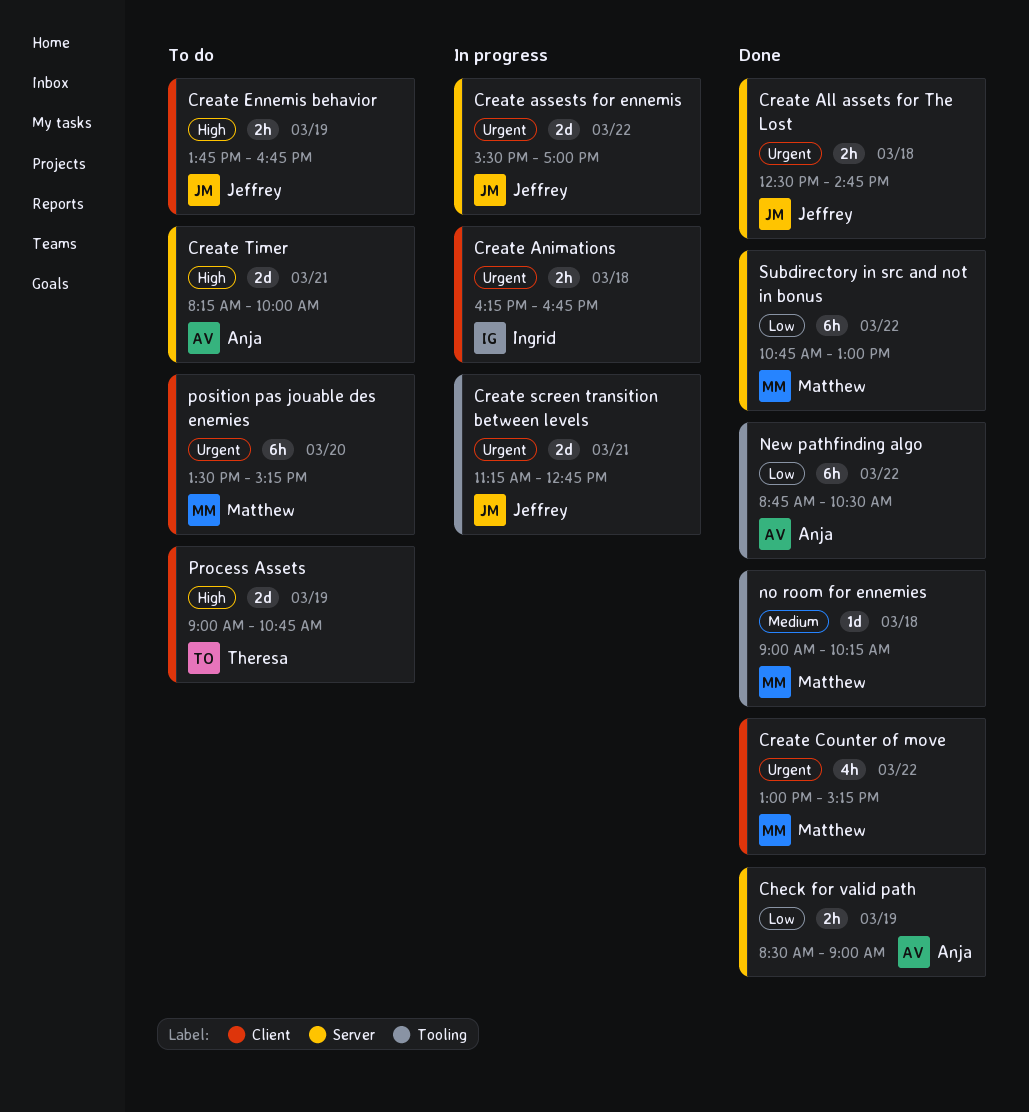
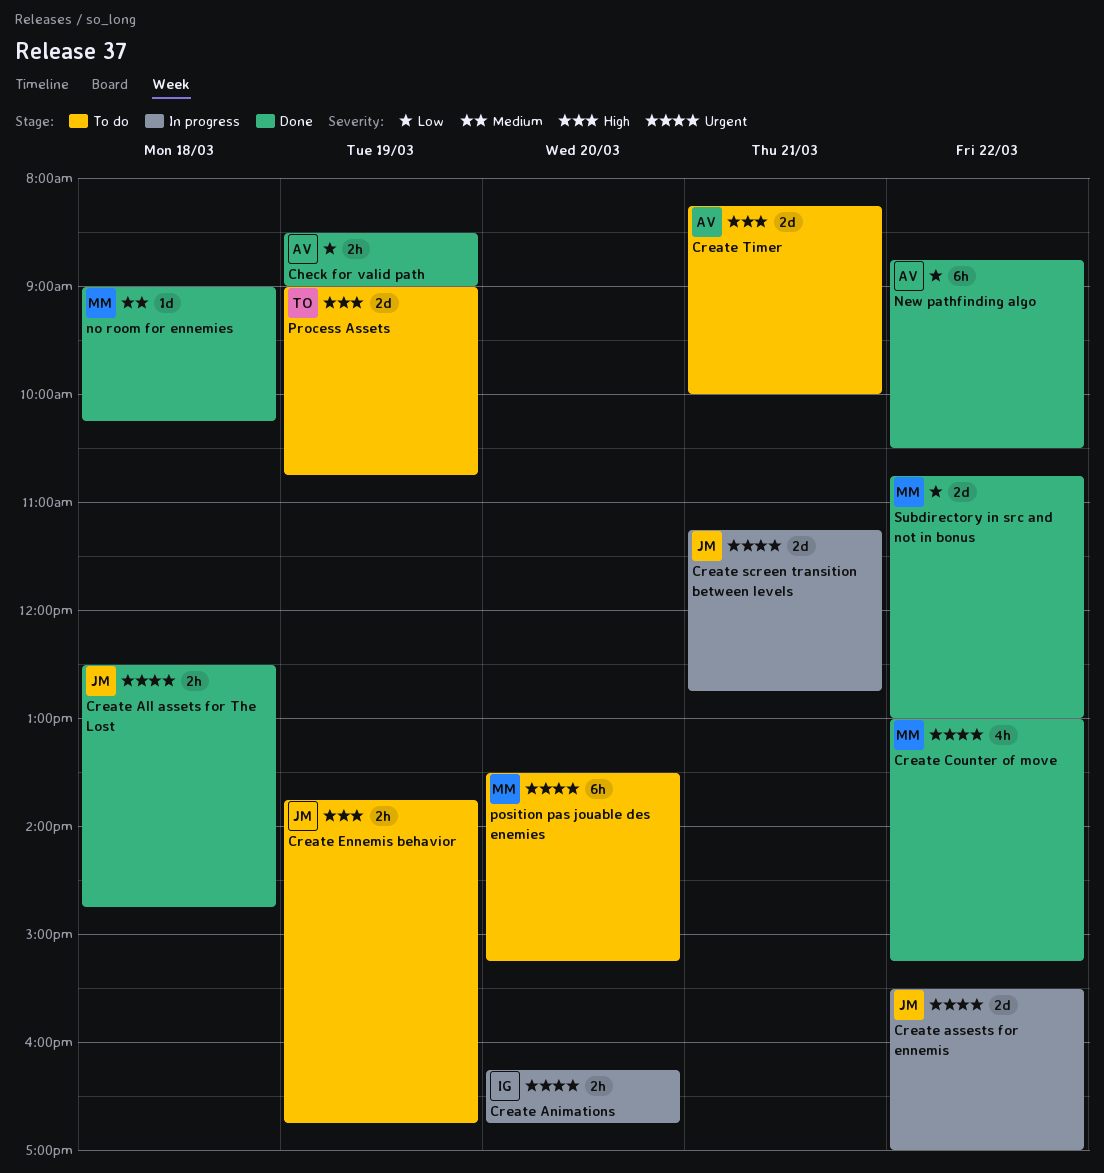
Create Animations, day: Mar 18 -> Mar 20
Subdirectory in src and not in bonus, estimate: 6h -> 2d

